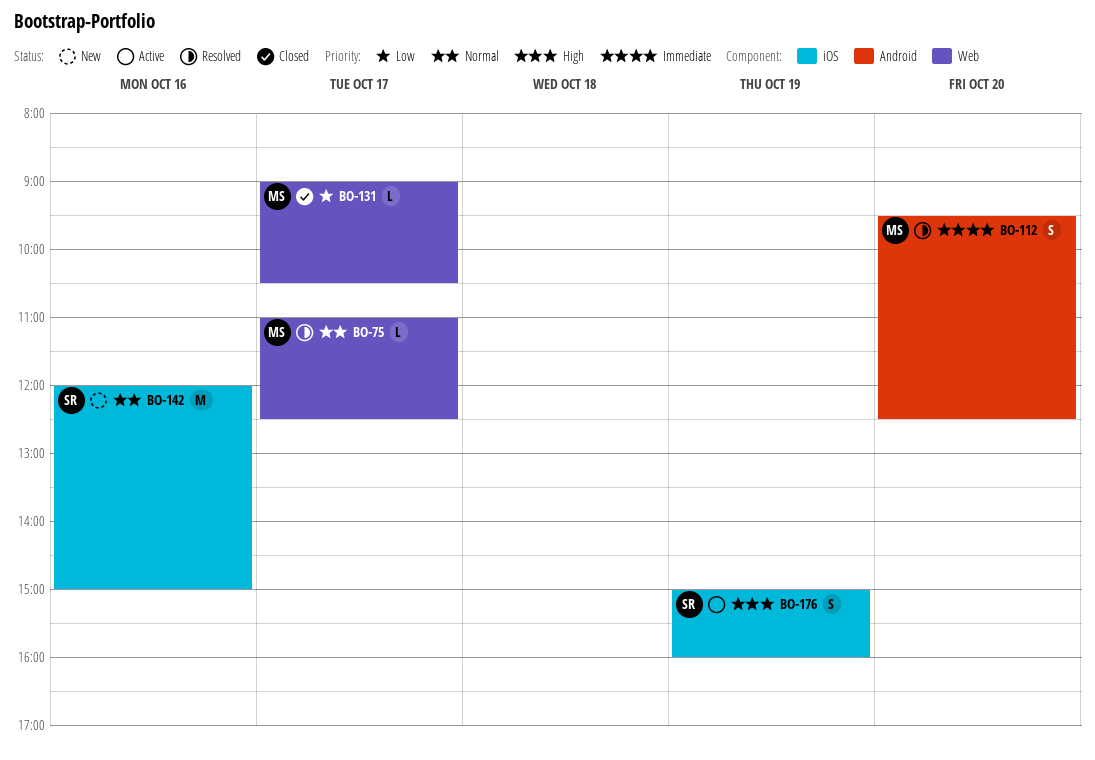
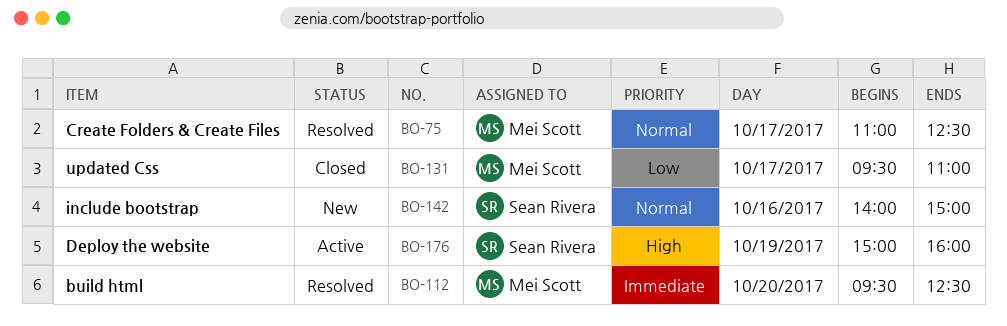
BO-131, begins: 09:00 -> 09:30
BO-131, ends: 10:30 -> 11:00
BO-142, begins: 12:00 -> 14:00

